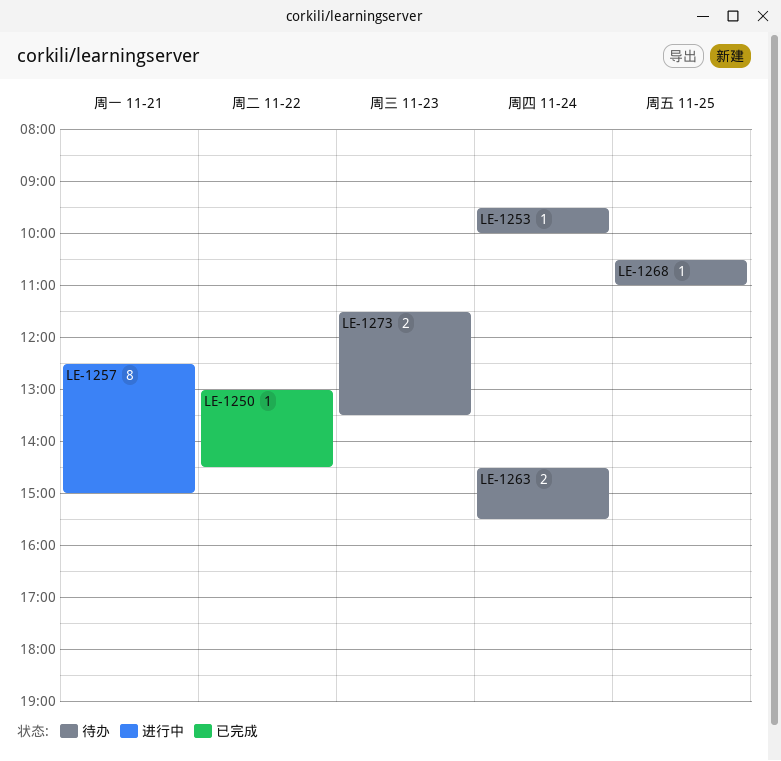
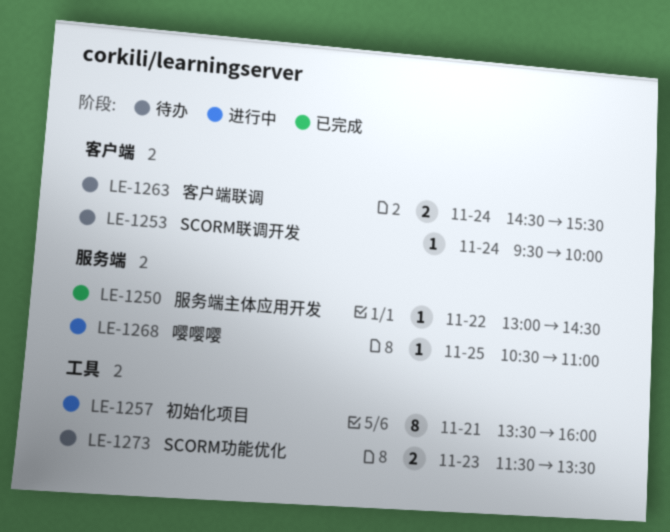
LE-1257, begins: 12:30 -> 13:30
LE-1257, ends: 15:00 -> 16:00
LE-1268, status: 待办 -> 进行中

